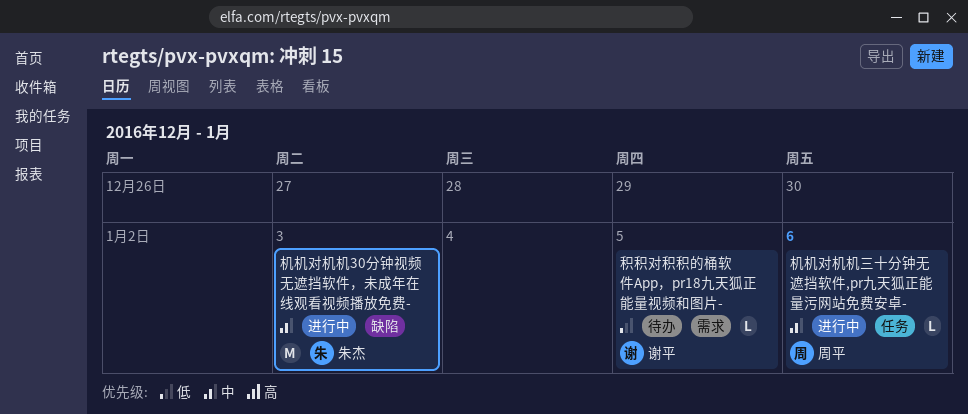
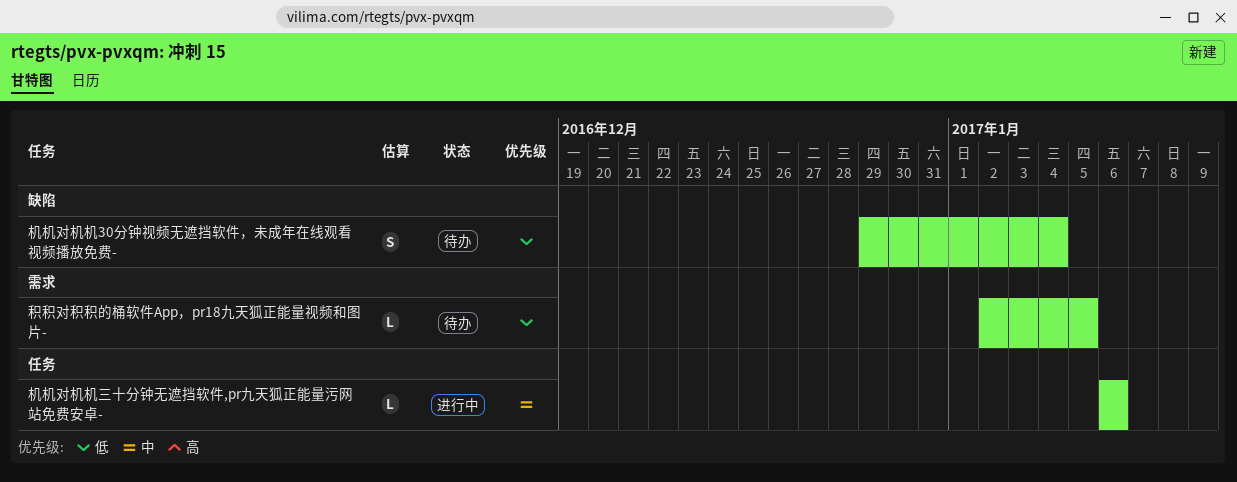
机机对机机30分钟视频无遮挡软件，未成年在线观看视频播放免费-, status: 进行中 -> 待办
机机对机机30分钟视频无遮挡软件，未成年在线观看视频播放免费-, priority: 中 -> 低
机机对机机30分钟视频无遮挡软件，未成年在线观看视频播放免费-, estimate: M -> S
机机对机机30分钟视频无遮挡软件，未成年在线观看视频播放免费-, due: Jan 3 -> Jan 4

